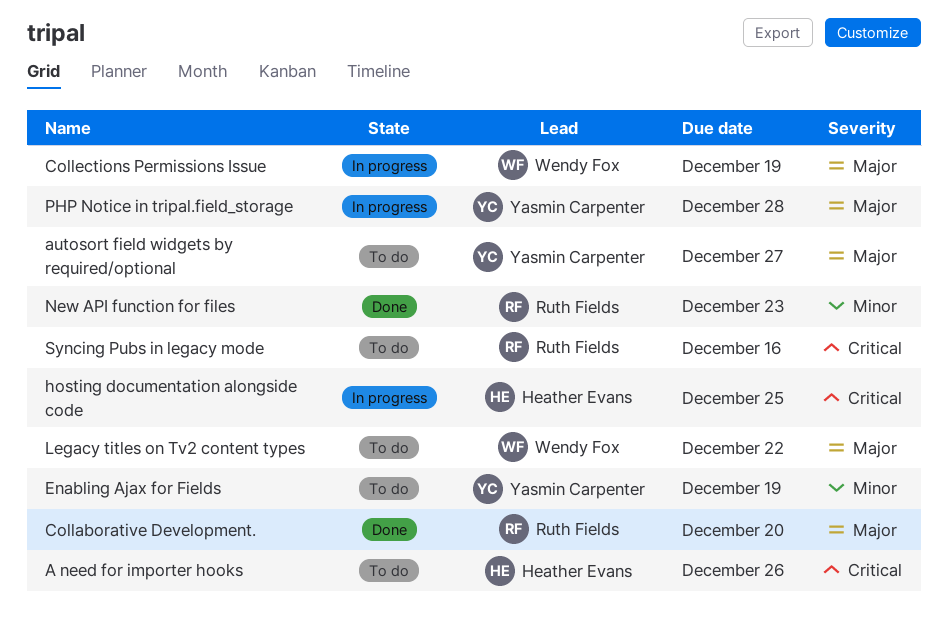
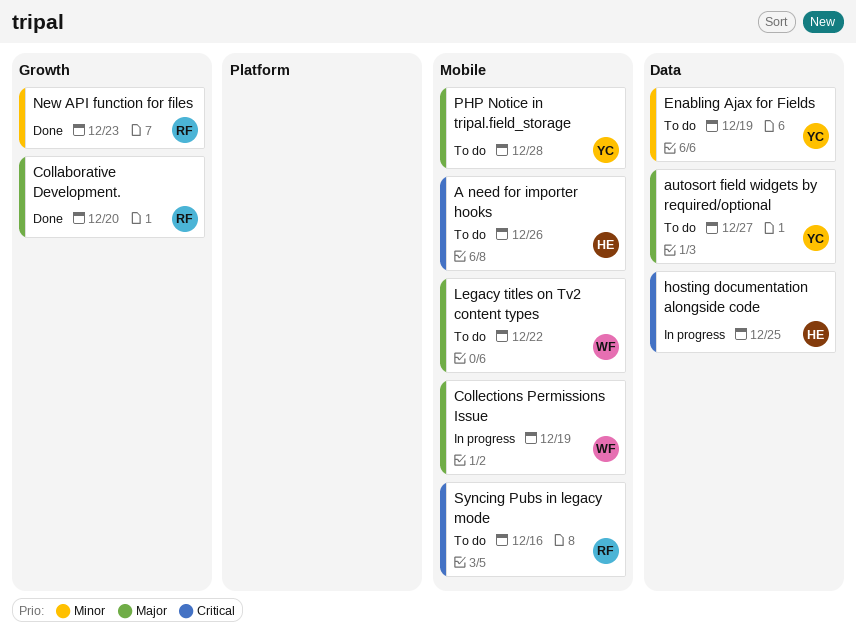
PHP Notice in tripal.field_storage, status: In progress -> To do

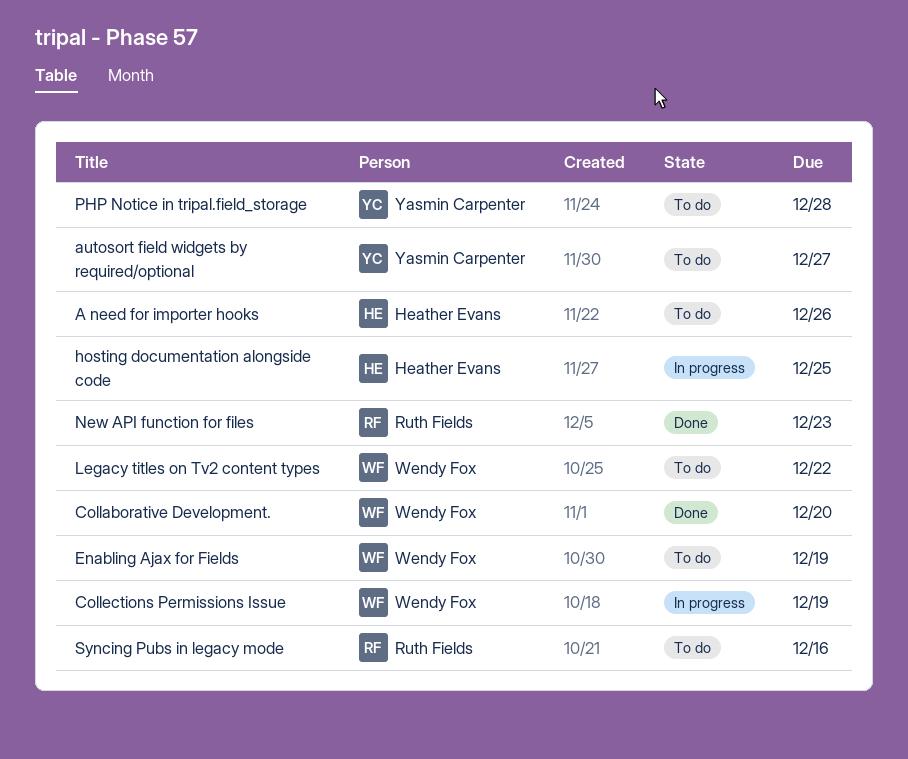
Collaborative Development., owner: Ruth Fields -> Wendy Fox
Enabling Ajax for Fields, owner: Yasmin Carpenter -> Wendy Fox

